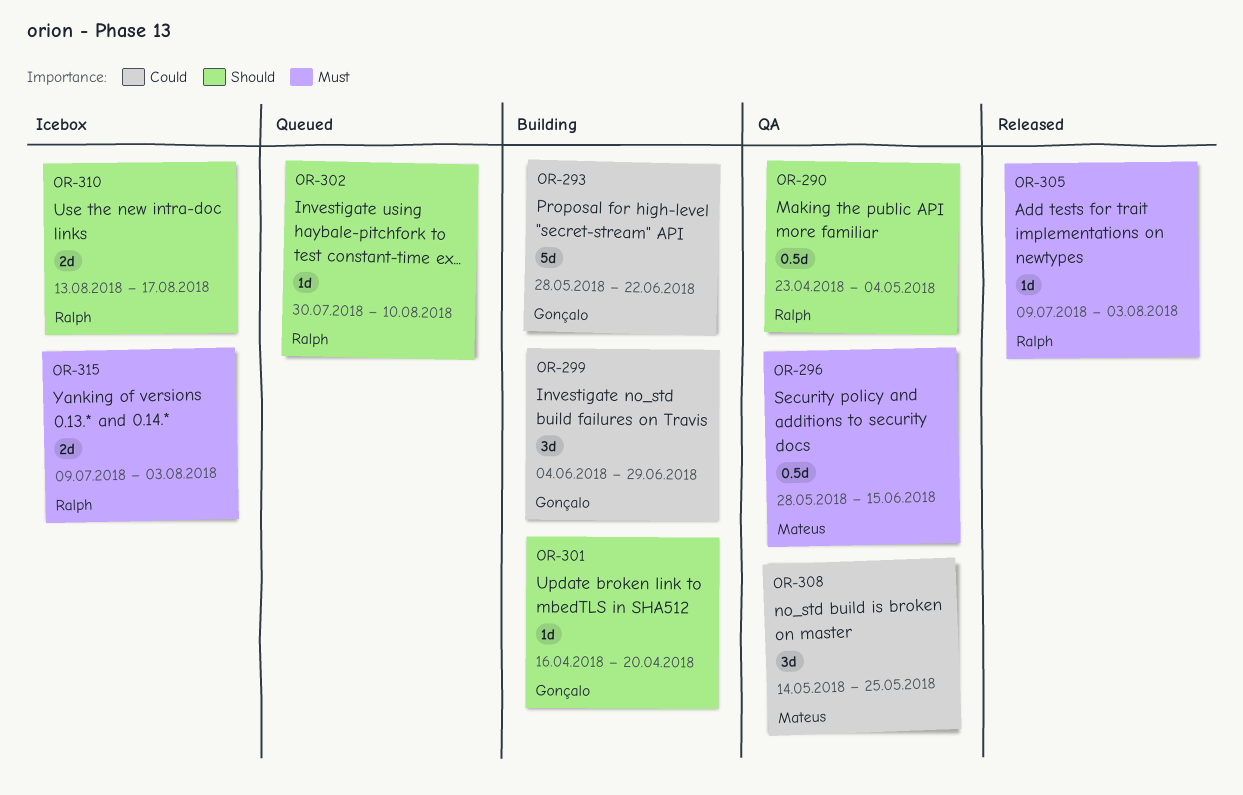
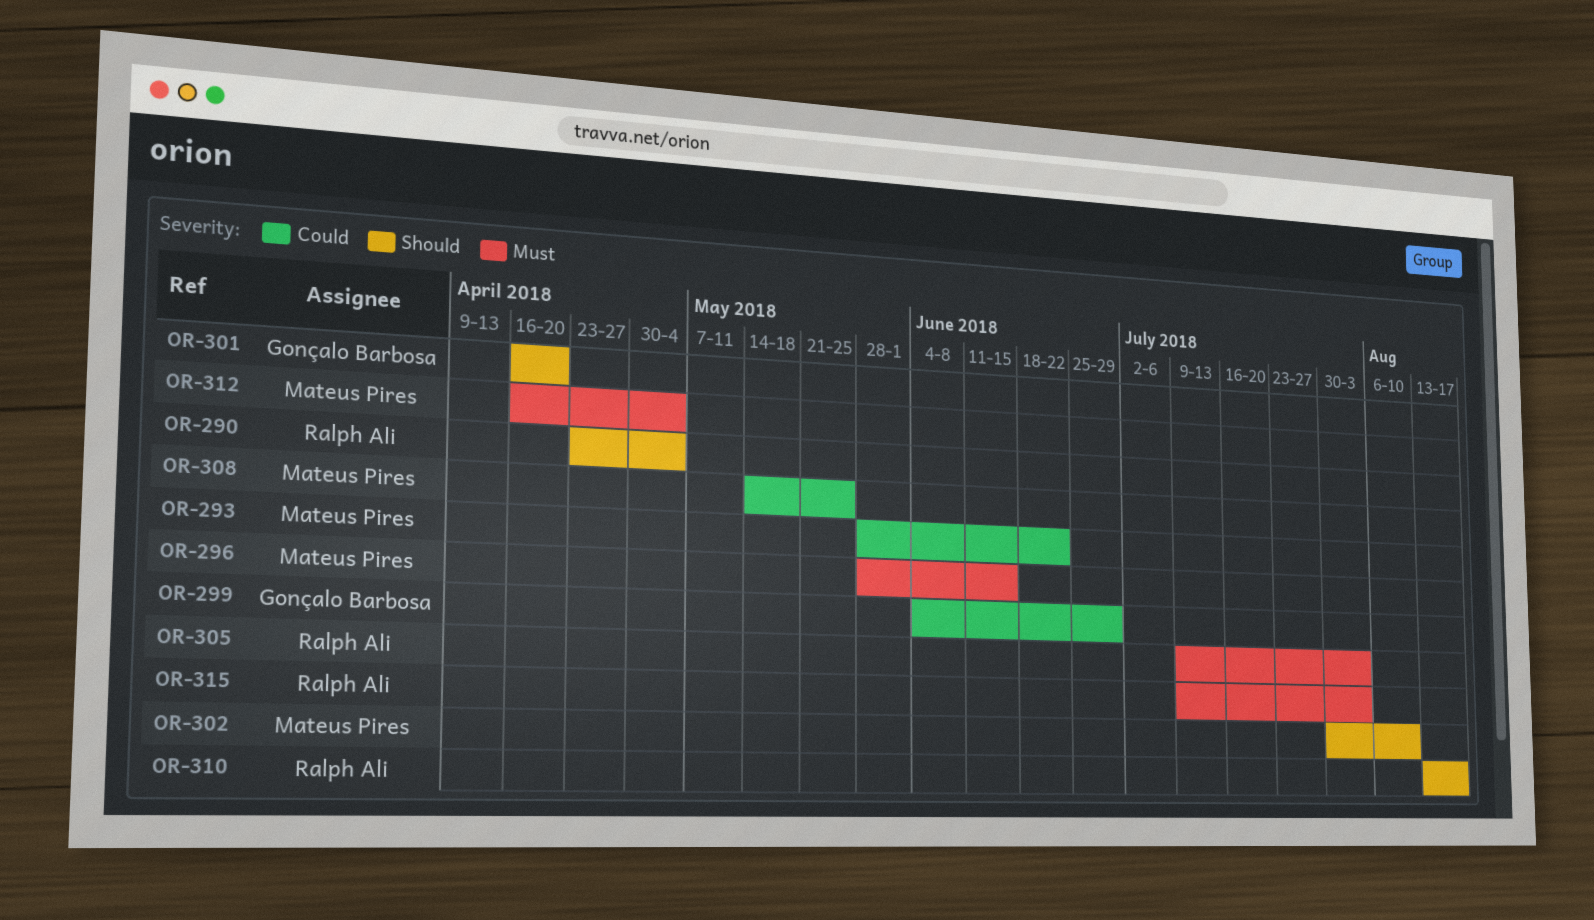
OR-293, owner: Gonçalo Barbosa -> Mateus Pires
OR-302, owner: Ralph Ali -> Mateus Pires
OR-312: none -> present

